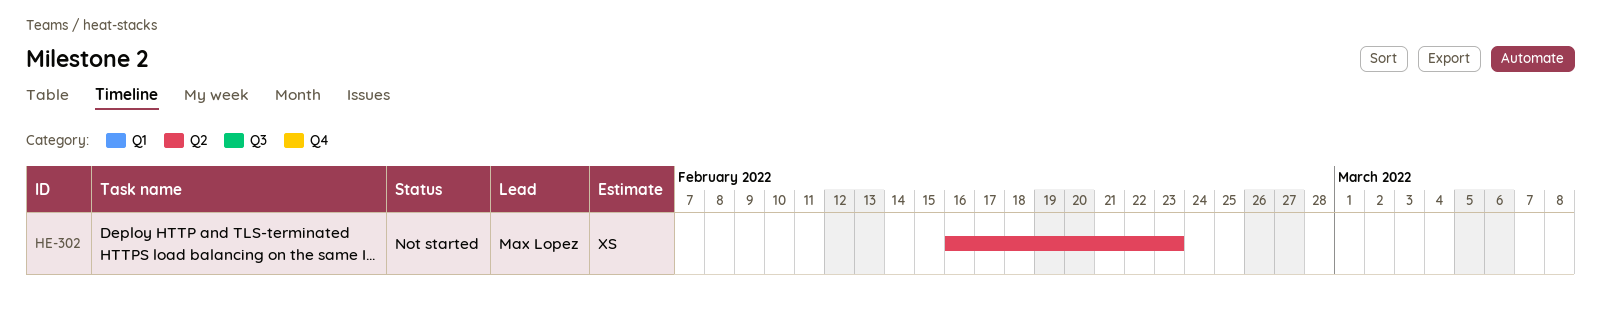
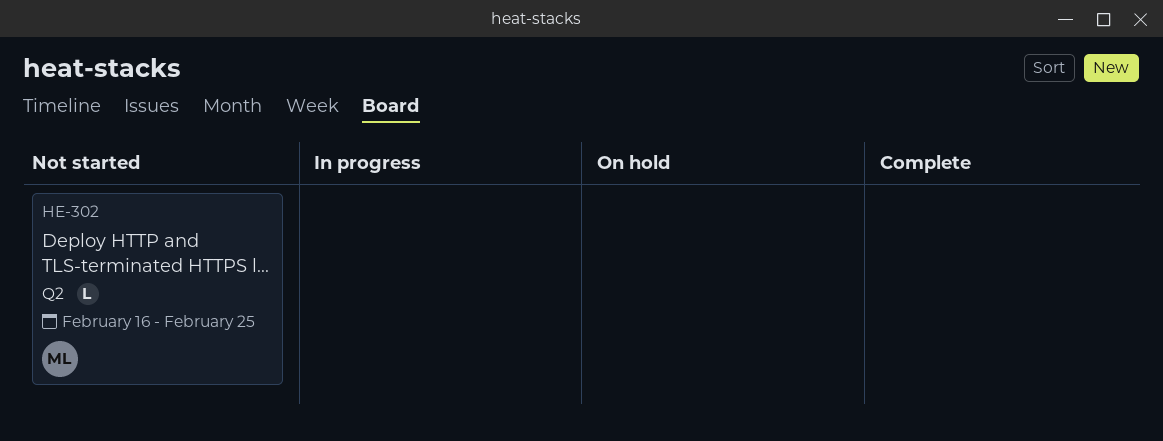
HE-302, estimate: XS -> L
HE-302, due: Feb 23 -> Feb 25

